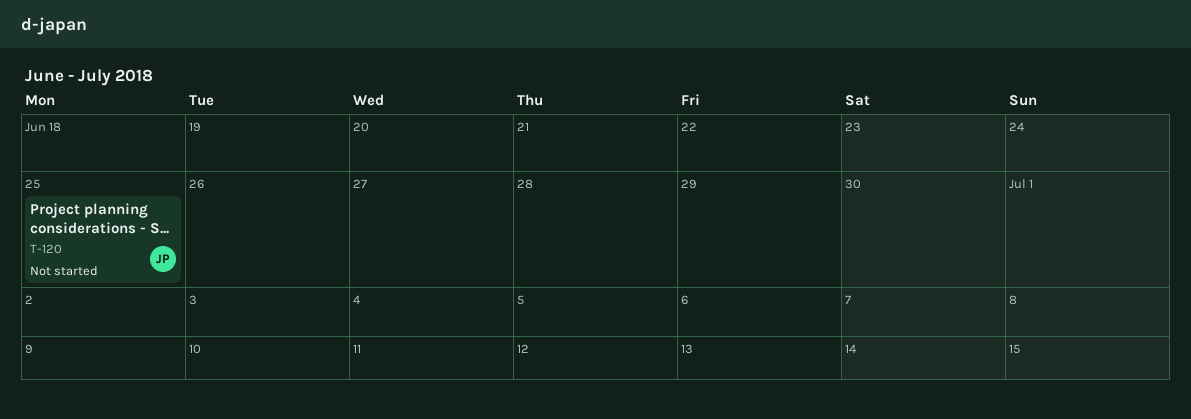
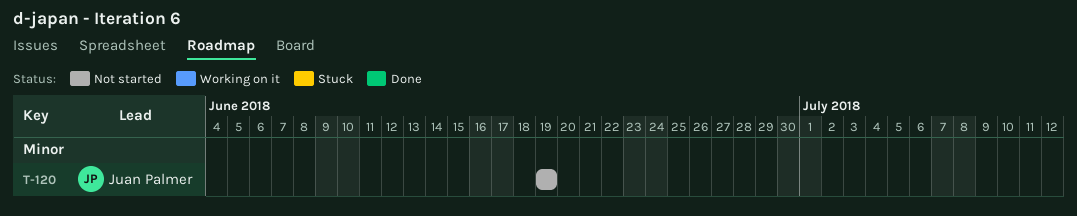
T-120, due: Jun 25 -> Jun 19

